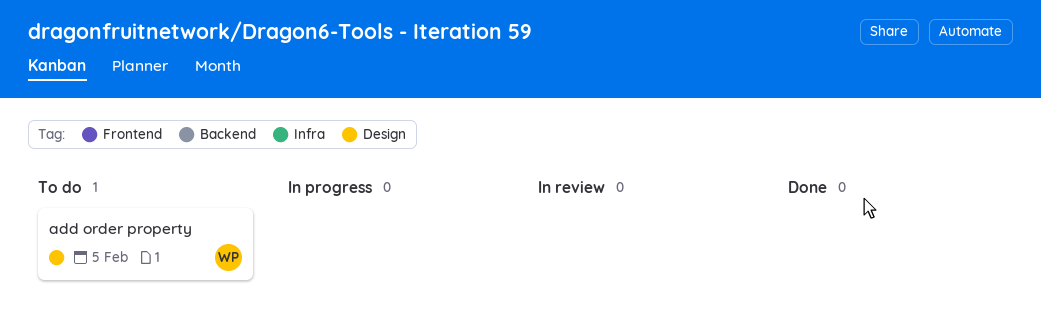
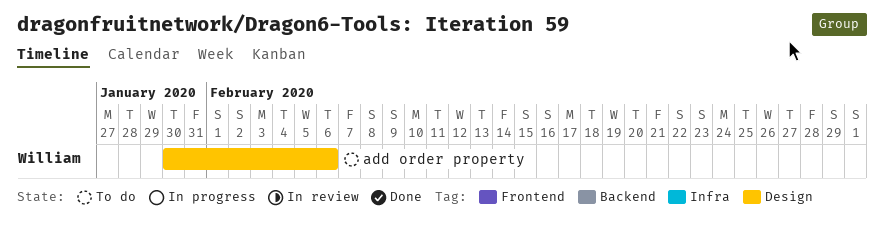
add order property, due: Feb 5 -> Feb 6

